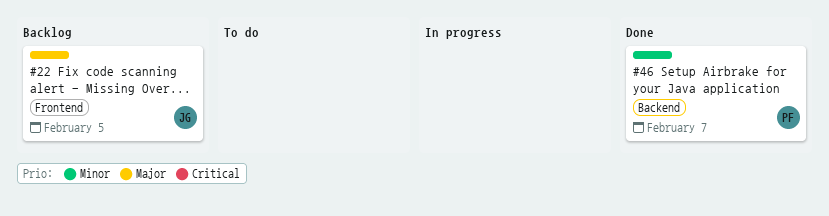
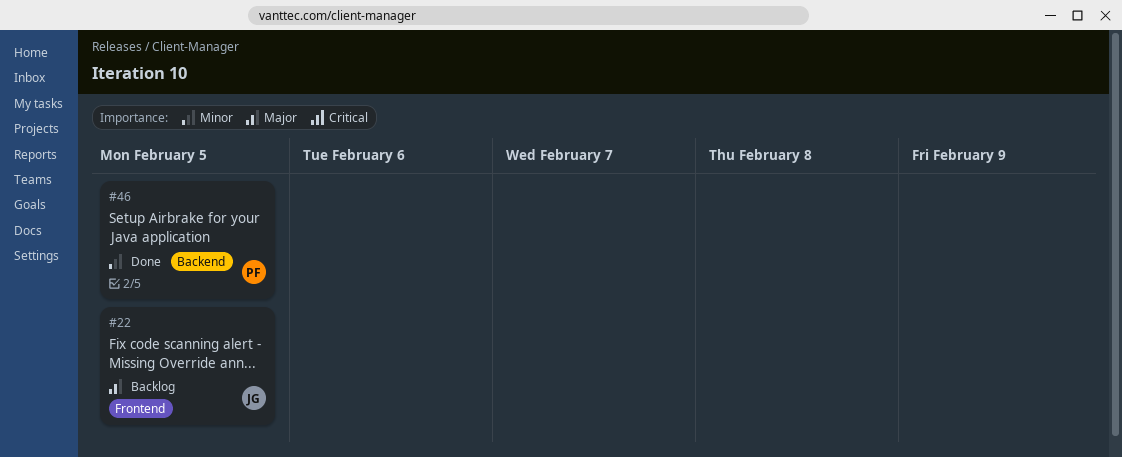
#46, due: Feb 7 -> Feb 5

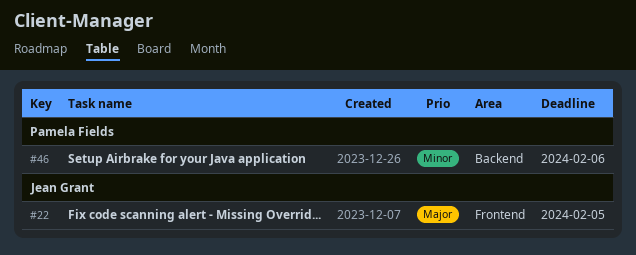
#46, due: Feb 5 -> Feb 6

